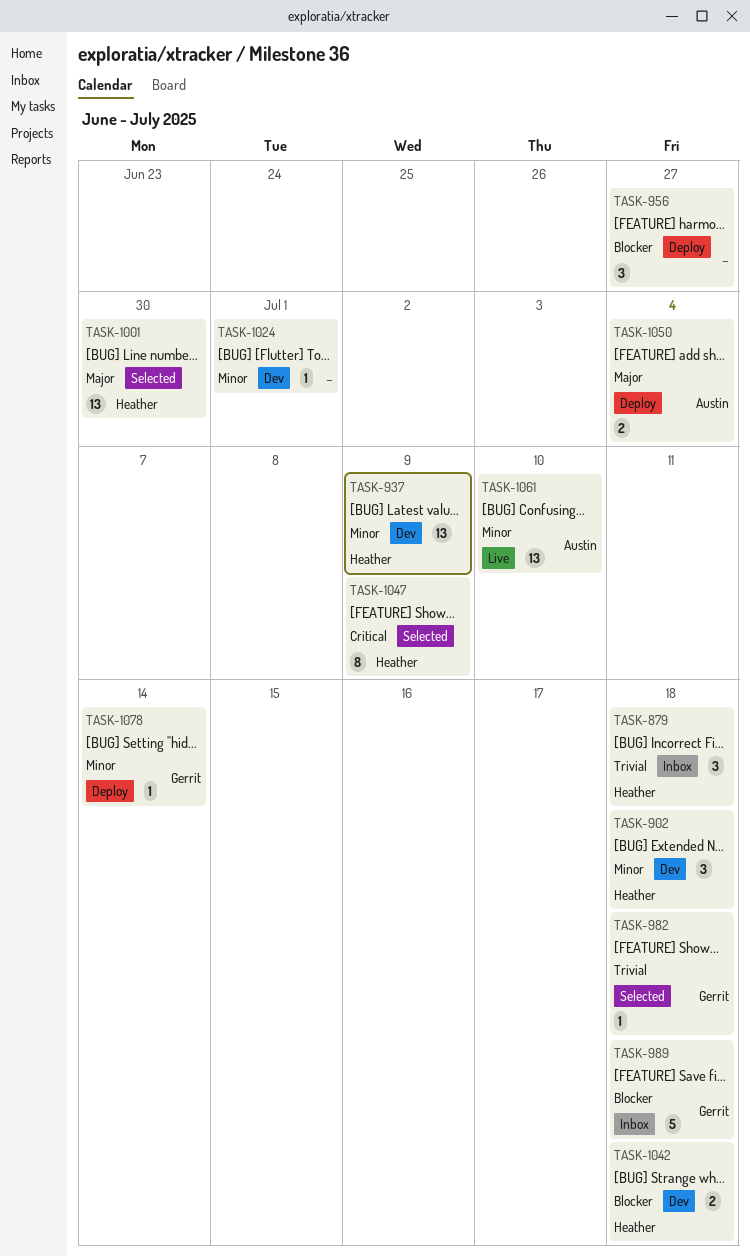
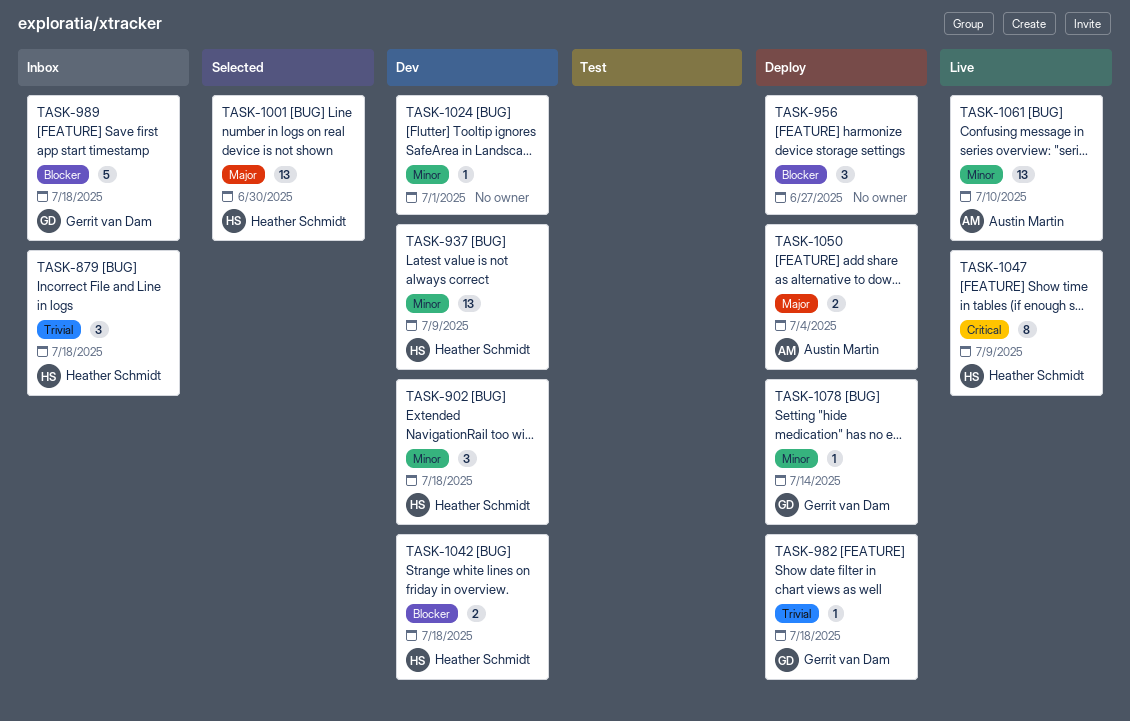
TASK-982, status: Selected -> Deploy
TASK-1047, status: Selected -> Live

